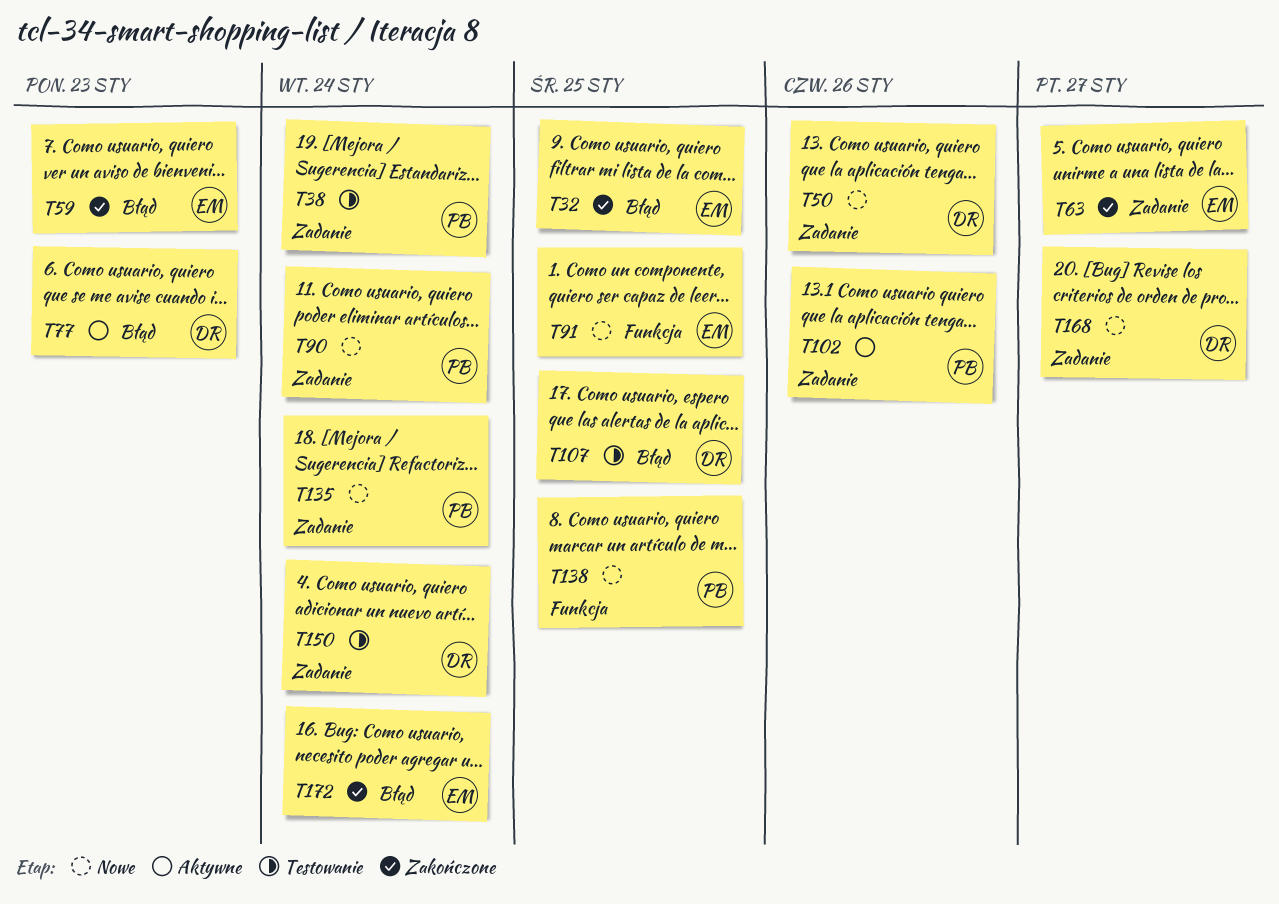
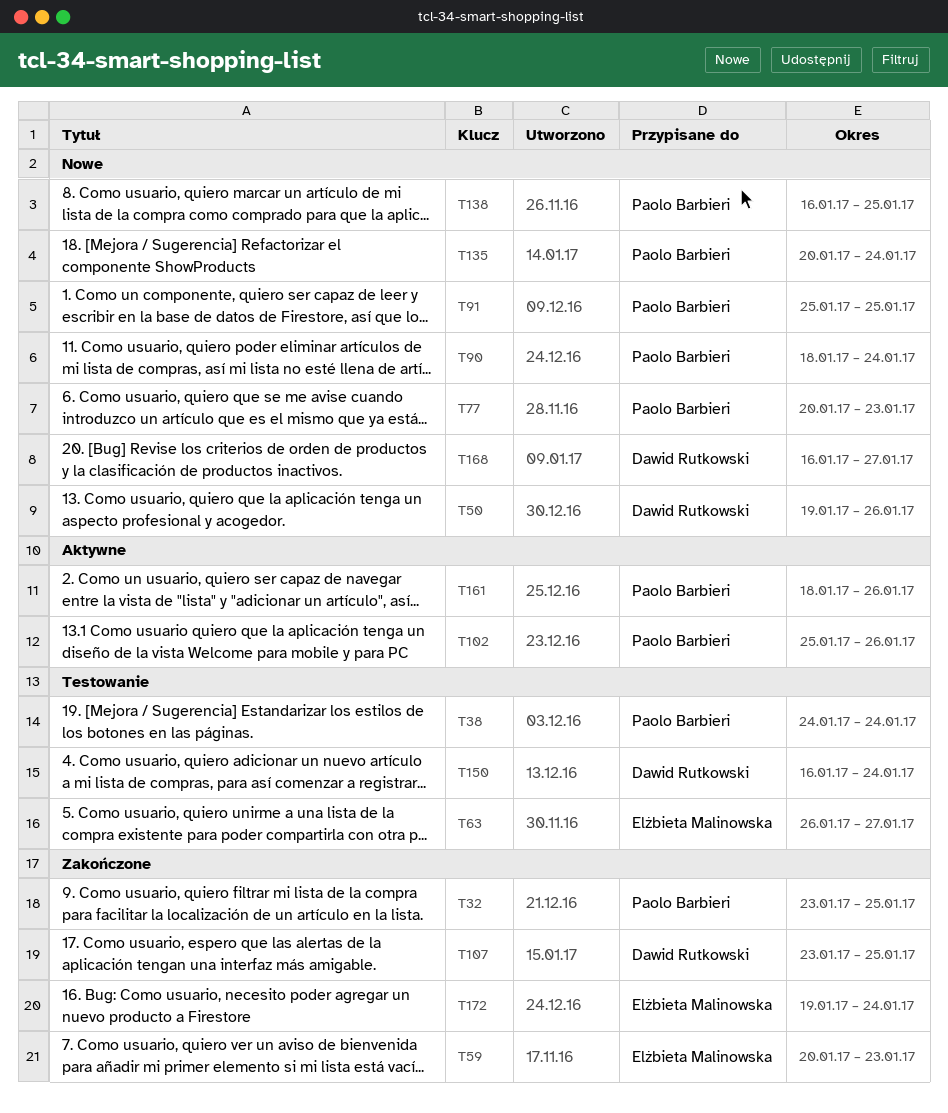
T32, owner: Elżbieta Malinowska -> Paolo Barbieri
T63, status: Zakończone -> Testowanie
T77, status: Aktywne -> Nowe
T77, owner: Dawid Rutkowski -> Paolo Barbieri
T91, owner: Elżbieta Malinowska -> Paolo Barbieri
T107, status: Testowanie -> Zakończone
T161: none -> present

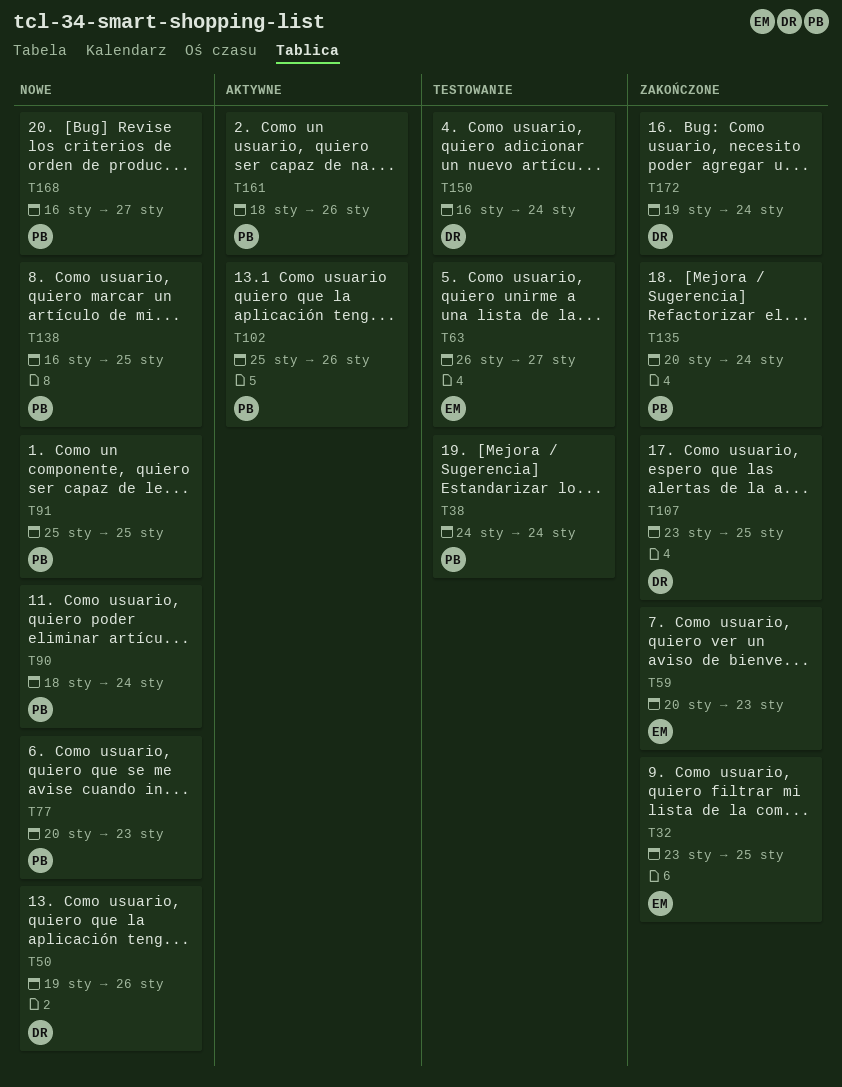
T32, owner: Paolo Barbieri -> Elżbieta Malinowska
T135, status: Nowe -> Zakończone
T168, owner: Dawid Rutkowski -> Paolo Barbieri
T172, owner: Elżbieta Malinowska -> Dawid Rutkowski

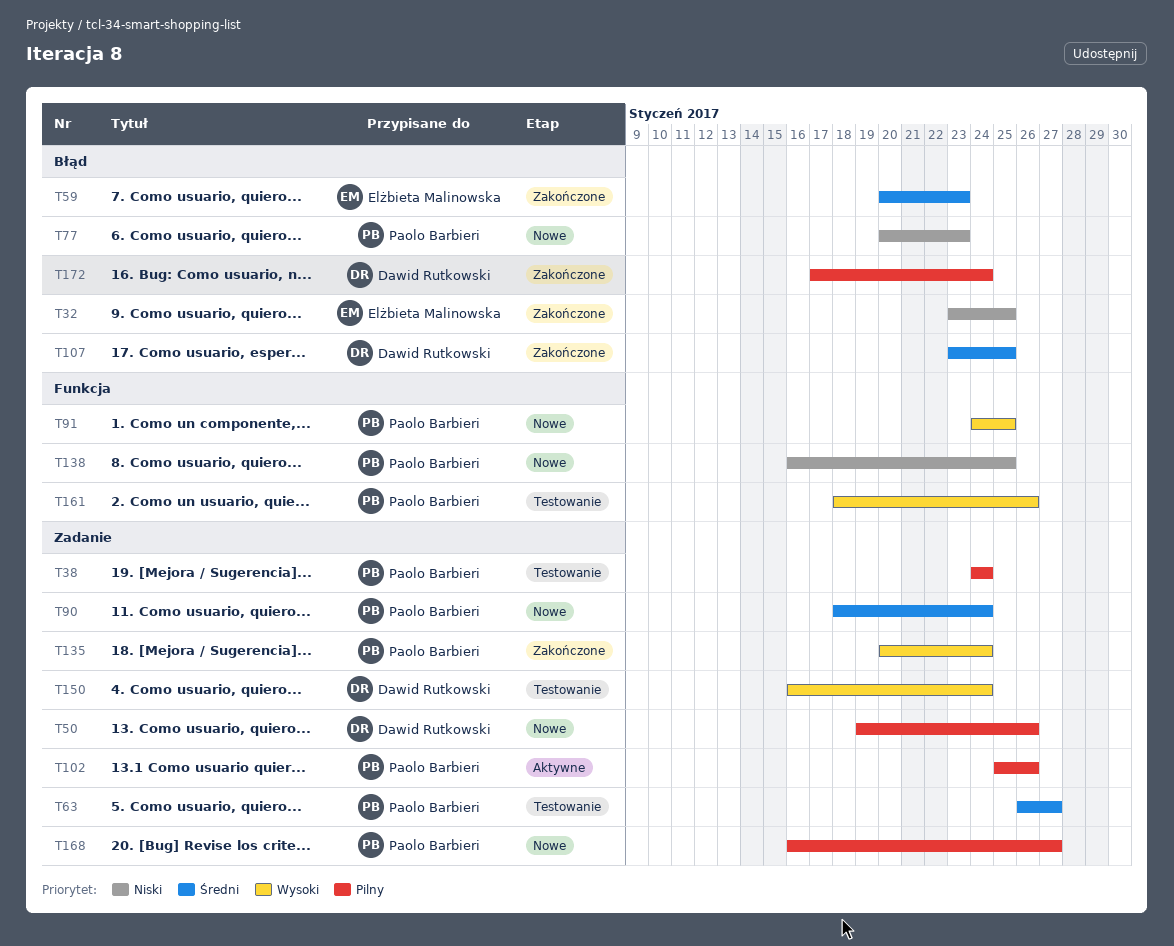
T63, owner: Elżbieta Malinowska -> Paolo Barbieri
T91, start: Jan 25 -> Jan 24
T161, status: Aktywne -> Testowanie
T172, start: Jan 19 -> Jan 17

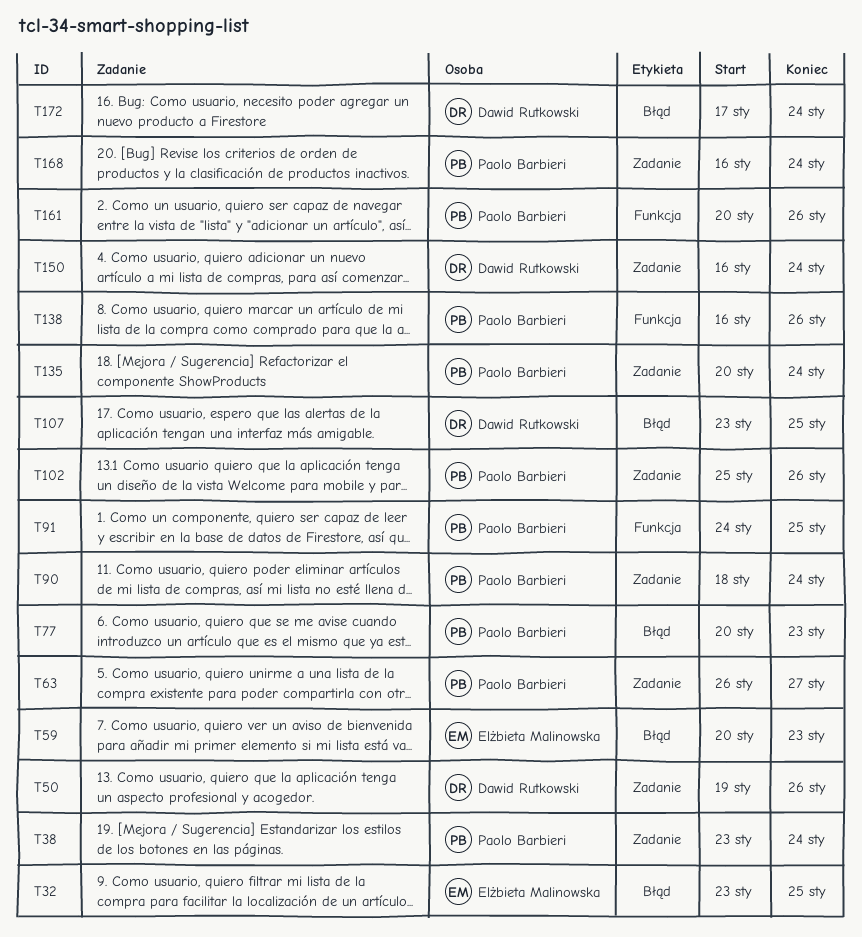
T38, start: Jan 24 -> Jan 23
T138, due: Jan 25 -> Jan 26
T161, start: Jan 18 -> Jan 20
T168, due: Jan 27 -> Jan 24

